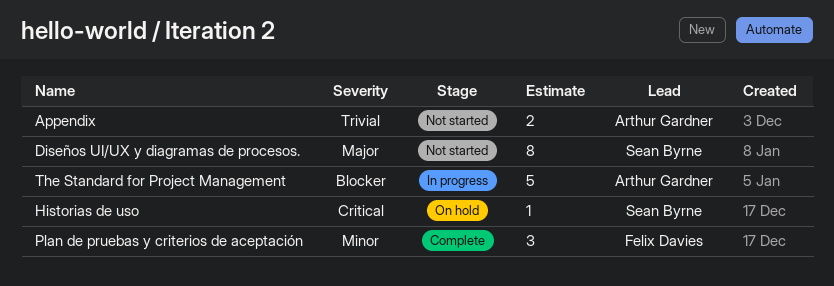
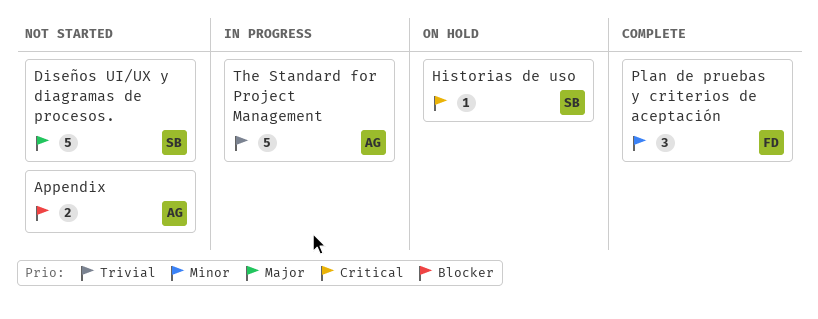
Appendix, priority: Trivial -> Blocker
Diseños UI/UX y diagramas de procesos., estimate: 8 -> 5
The Standard for Project Management, priority: Blocker -> Trivial

